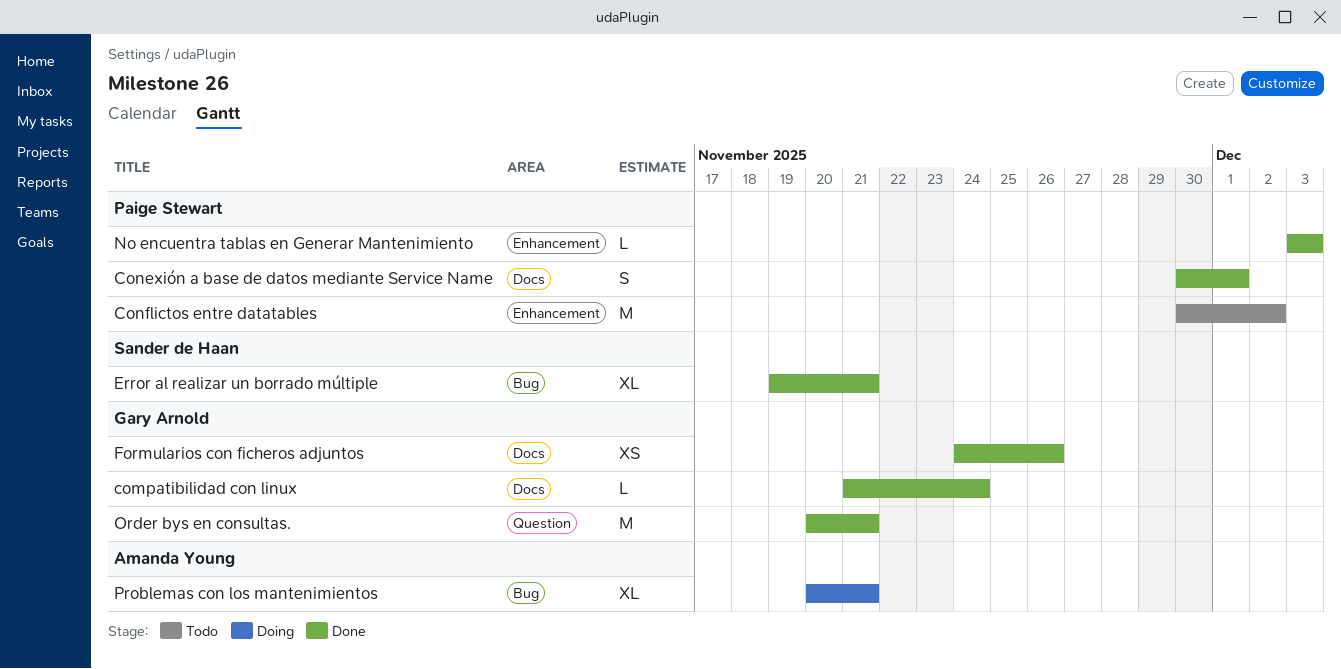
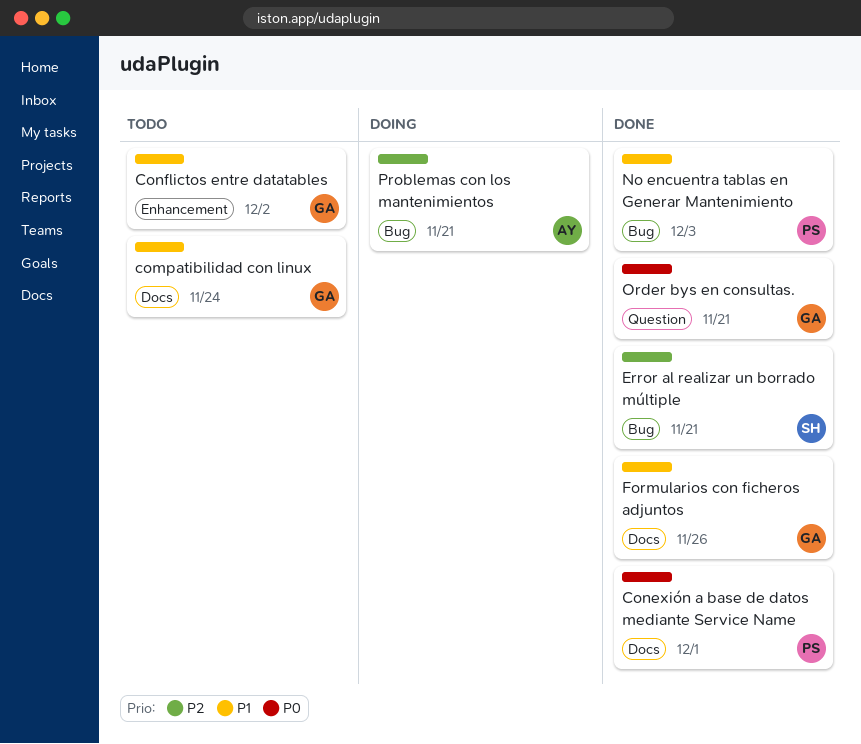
compatibilidad con linux, status: Done -> Todo
Conflictos entre datatables, owner: Paige Stewart -> Gary Arnold
No encuentra tablas en Generar Mantenimiento, label: Enhancement -> Bug

